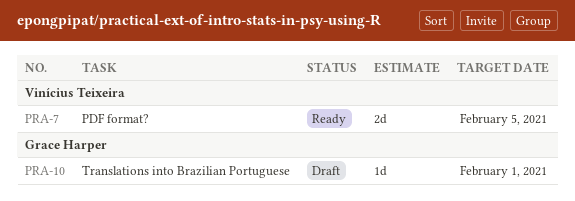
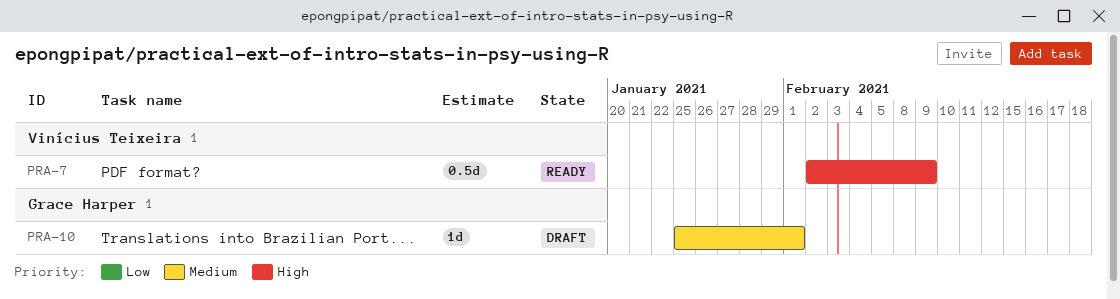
PRA-7, estimate: 2d -> 0.5d
PRA-7, due: Feb 5 -> Feb 9

